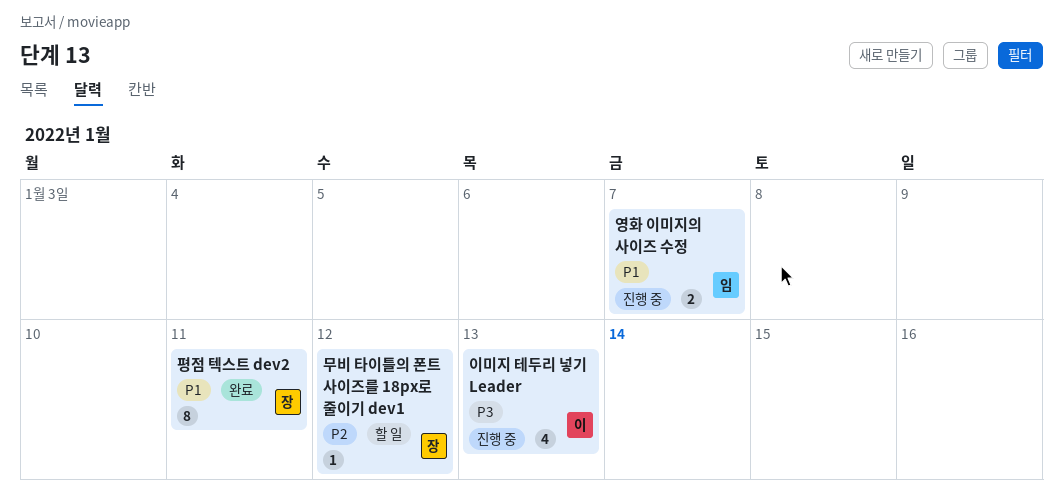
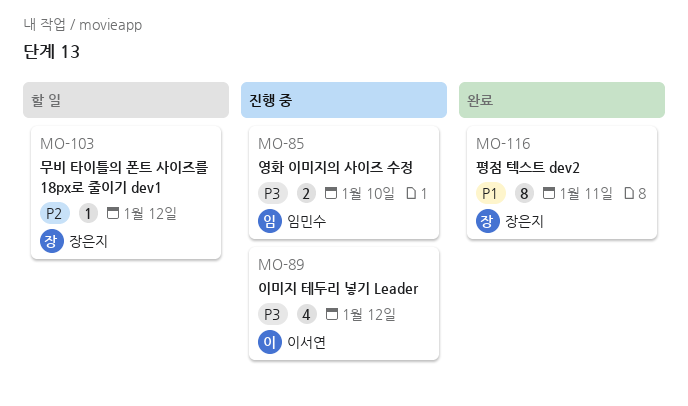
영화 이미지의 사이즈 수정, priority: P1 -> P3
영화 이미지의 사이즈 수정, due: Jan 7 -> Jan 10
이미지 테두리 넣기 Leader, due: Jan 13 -> Jan 12

